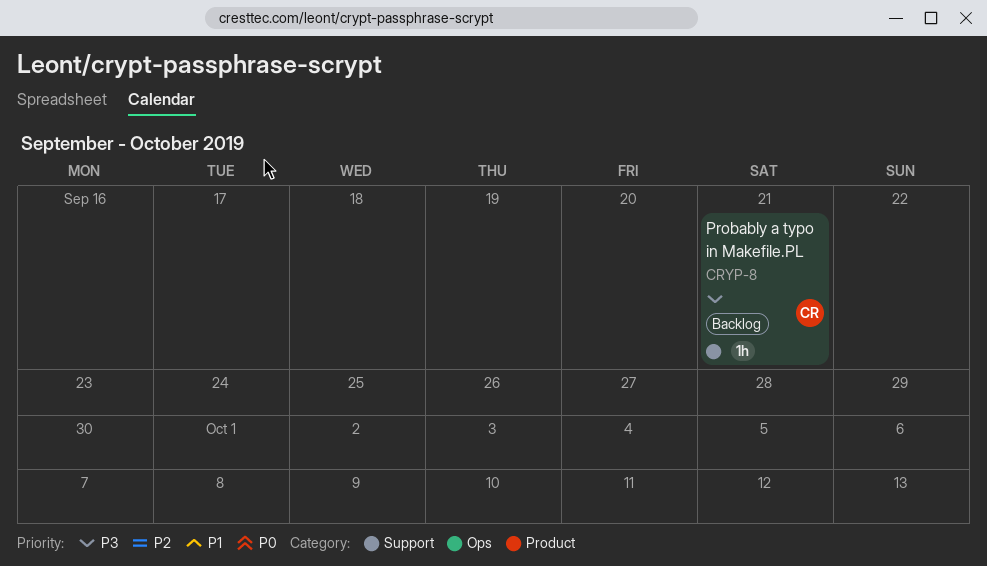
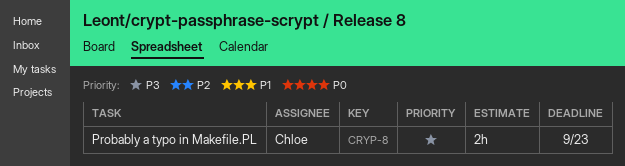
CRYP-8, estimate: 1h -> 2h
CRYP-8, due: Sep 21 -> Sep 23

